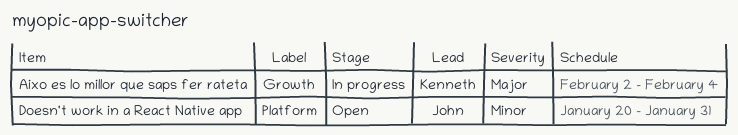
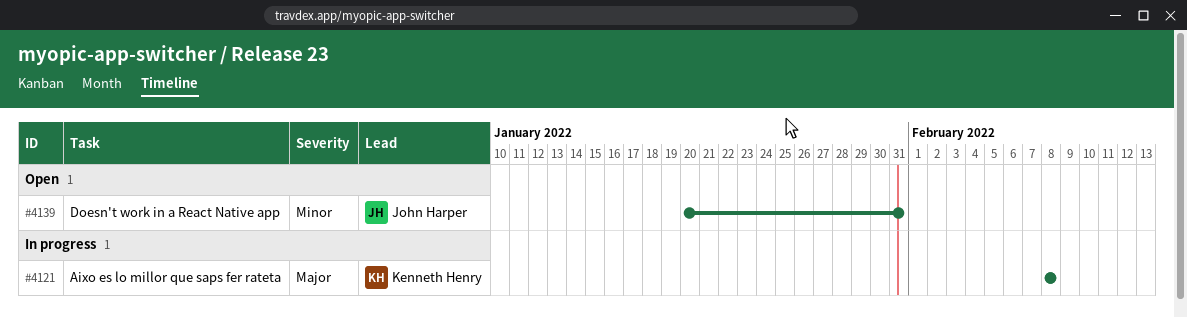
Aixo es lo millor que saps fer rateta, start: Feb 2 -> Feb 8
Aixo es lo millor que saps fer rateta, due: Feb 4 -> Feb 8

